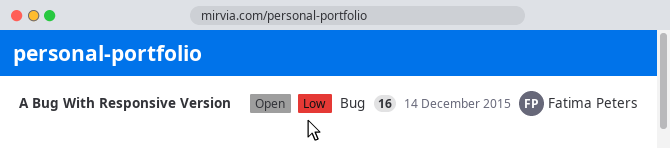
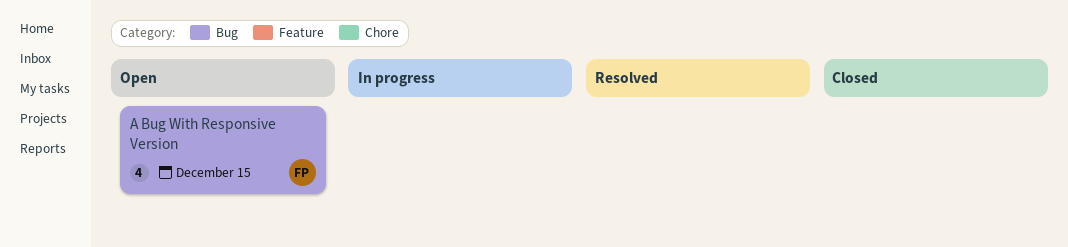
A Bug With Responsive Version, estimate: 16 -> 4
A Bug With Responsive Version, due: Dec 14 -> Dec 15

